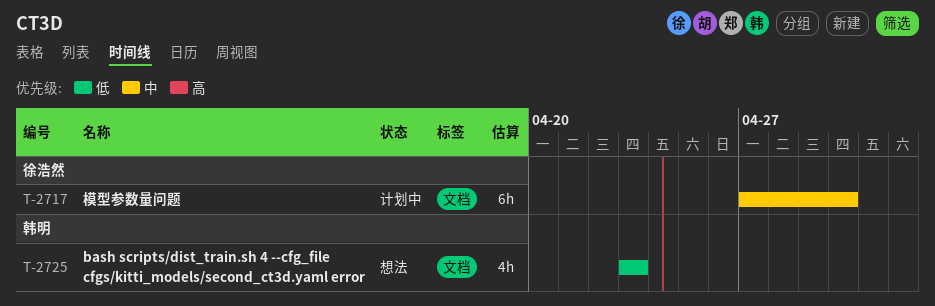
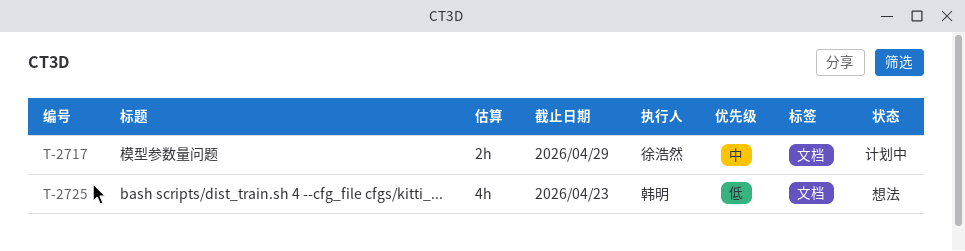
T-2717, estimate: 6h -> 2h
T-2717, due: Apr 30 -> Apr 29

